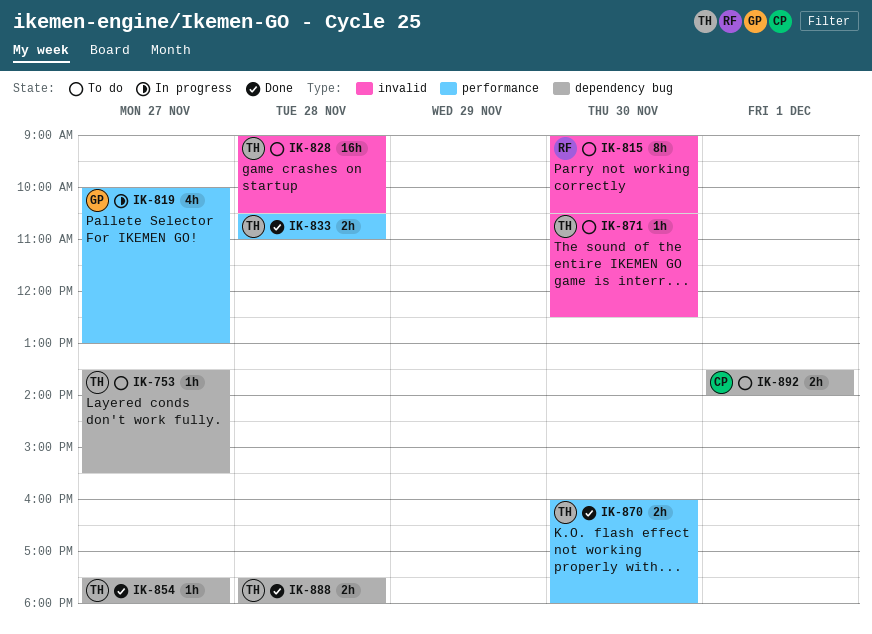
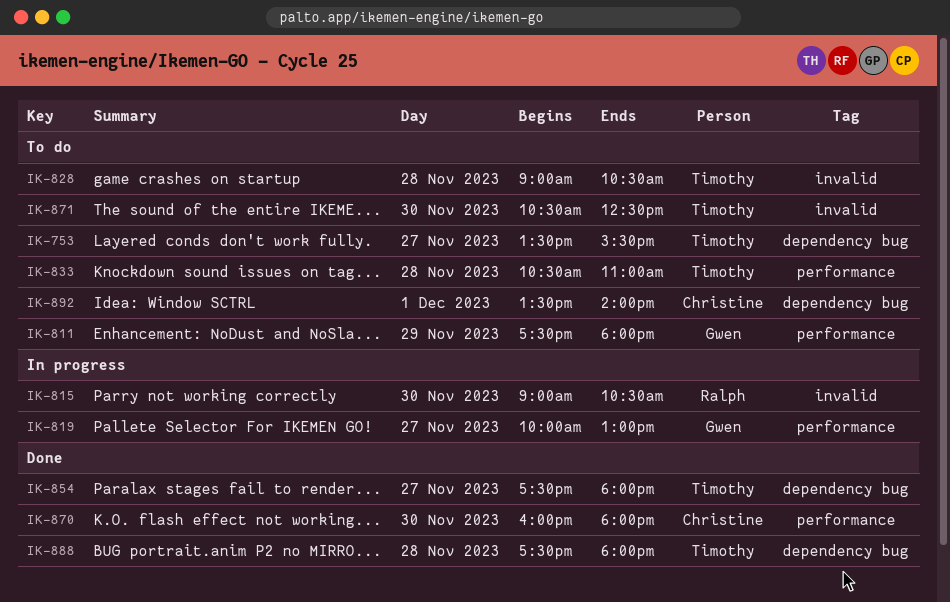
IK-811: none -> present
IK-815, status: To do -> In progress
IK-833, status: Done -> To do
IK-870, owner: Timothy -> Christine

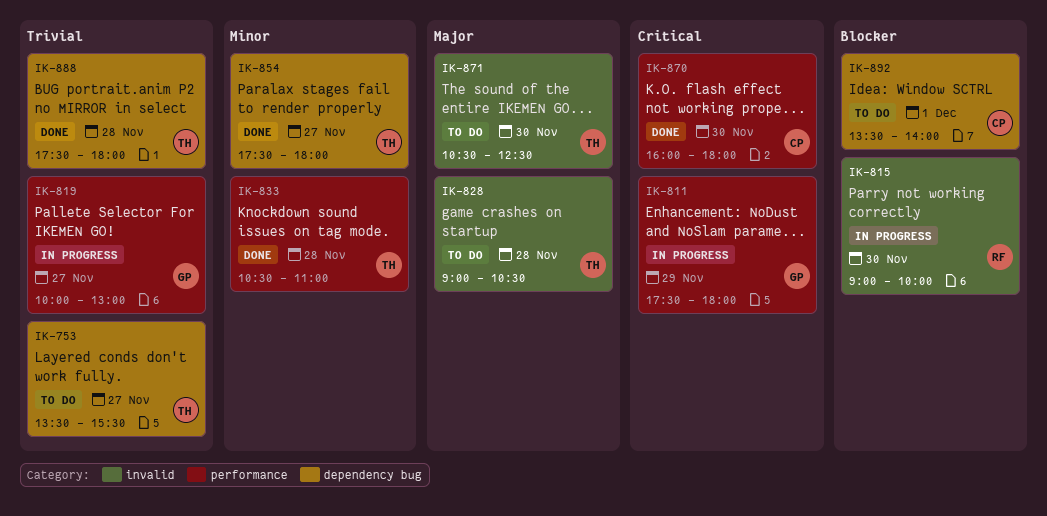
IK-811, status: To do -> In progress
IK-815, ends: 10:30 -> 10:00
IK-833, status: To do -> Done

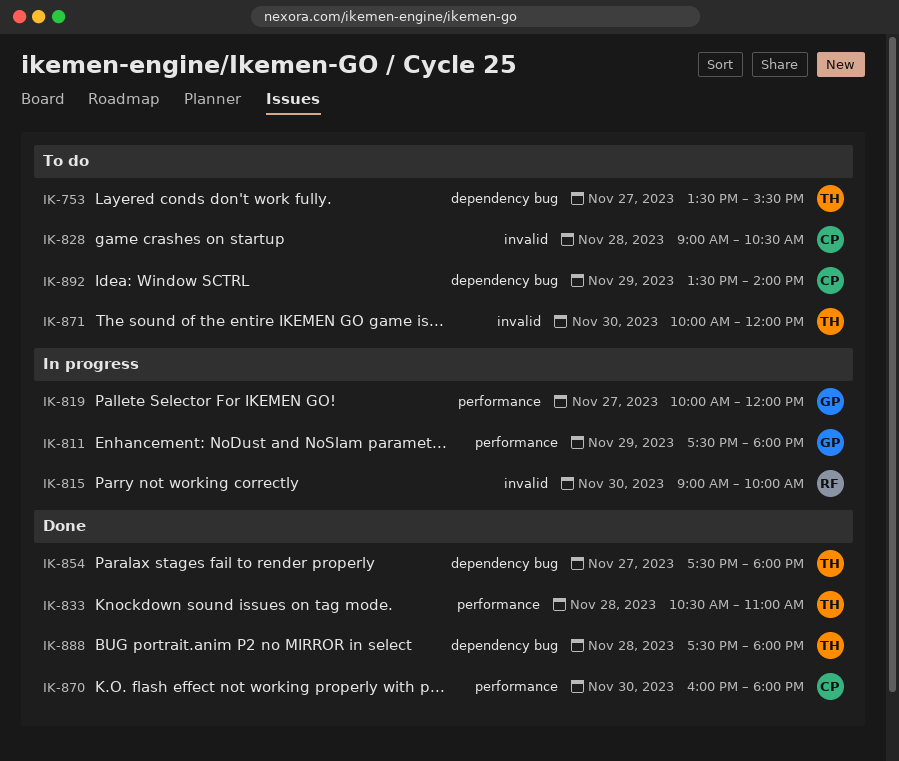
IK-819, ends: 13:00 -> 12:00
IK-828, owner: TH -> CP
IK-871, begins: 10:30 -> 10:00
IK-871, ends: 12:30 -> 12:00
IK-892, day: Dec 1 -> Nov 29

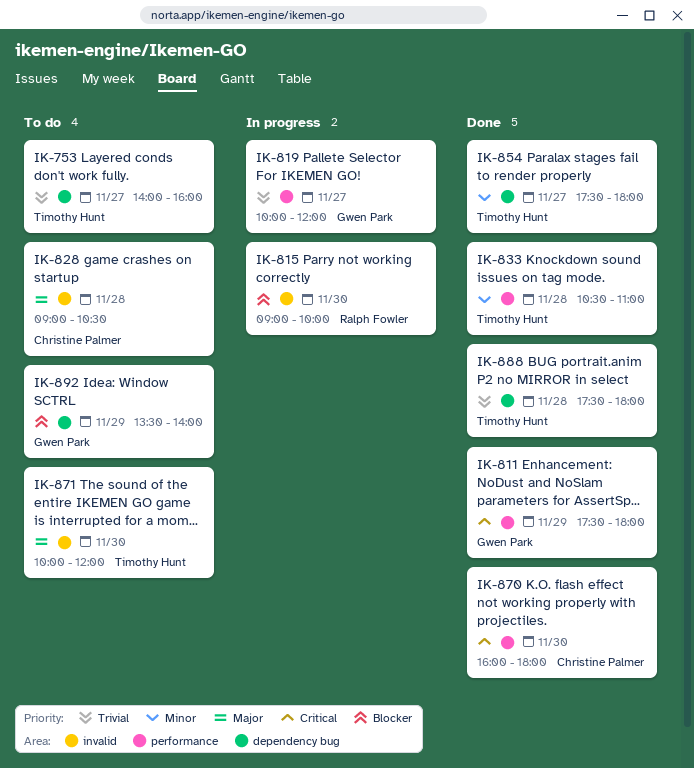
IK-753, begins: 13:30 -> 14:00
IK-753, ends: 15:30 -> 16:00
IK-811, status: In progress -> Done
IK-892, owner: Christine Palmer -> Gwen Park

